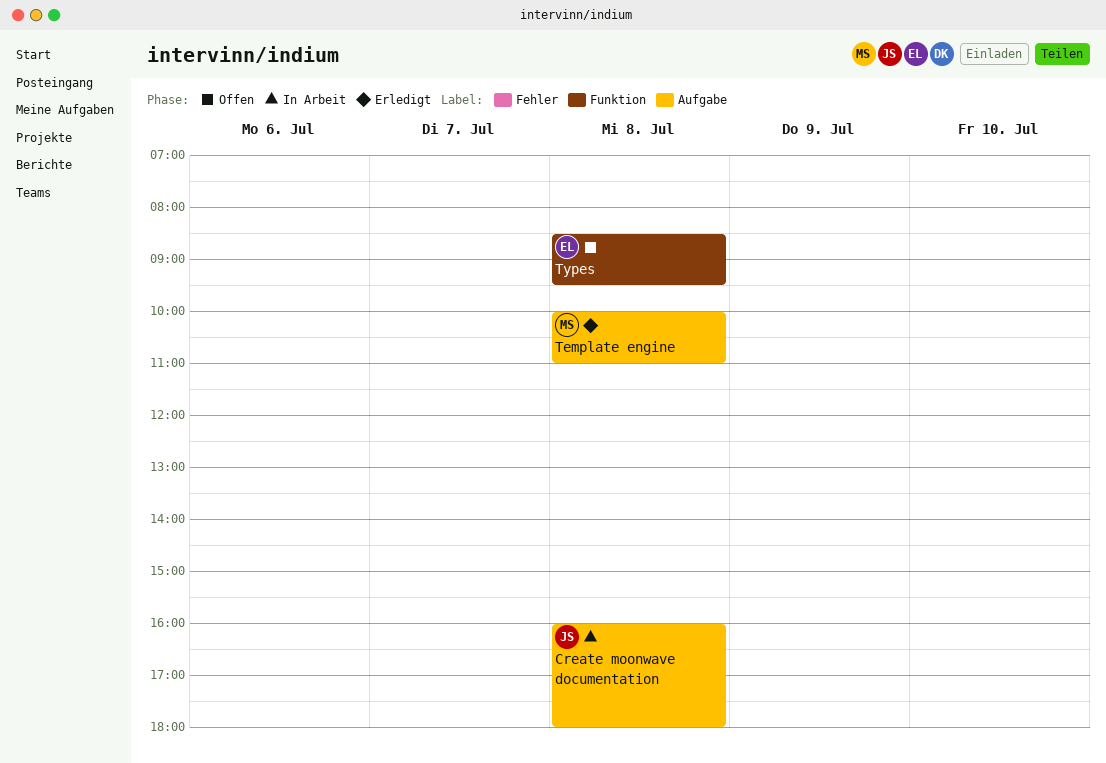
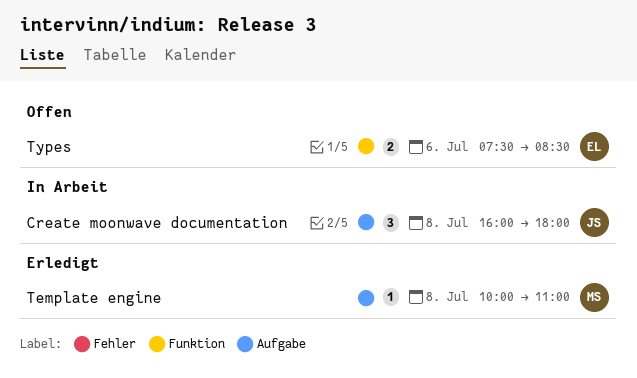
Types, day: Jul 8 -> Jul 6
Types, begins: 08:30 -> 07:30
Types, ends: 09:30 -> 08:30

